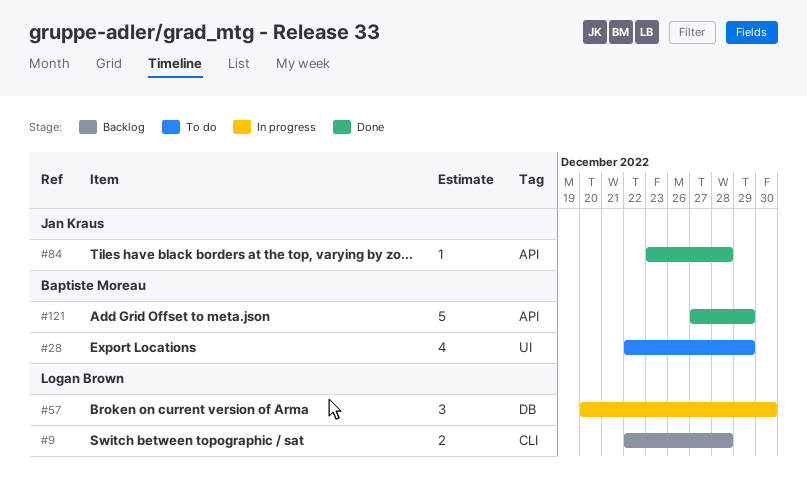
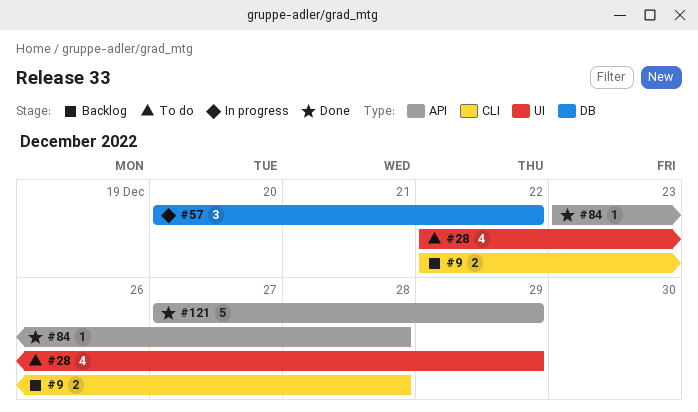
#57, due: Dec 30 -> Dec 22

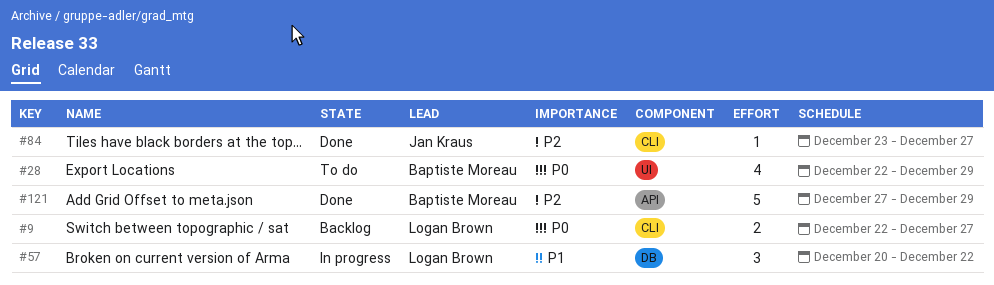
#9, due: Dec 28 -> Dec 27
#84, label: API -> CLI
#84, due: Dec 28 -> Dec 27

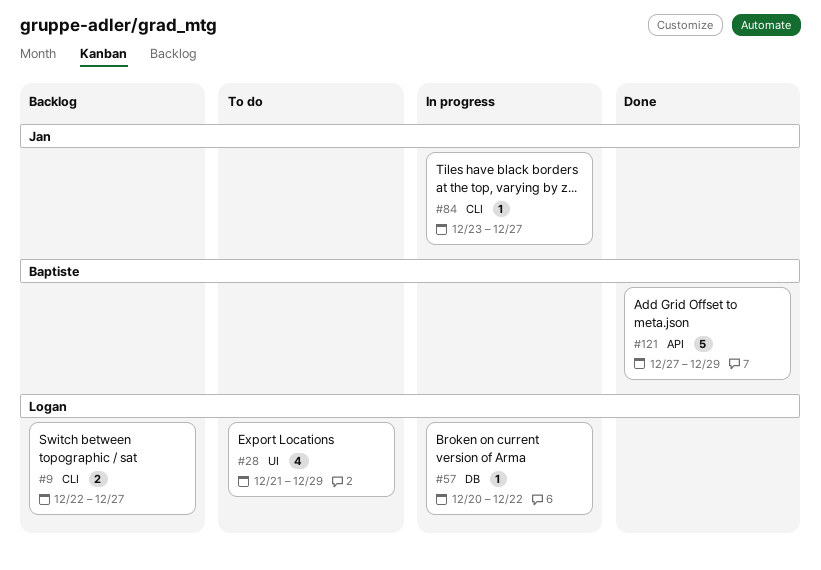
#28, owner: Baptiste Moreau -> Logan Brown
#28, start: Dec 22 -> Dec 21
#57, estimate: 3 -> 1
#84, status: Done -> In progress

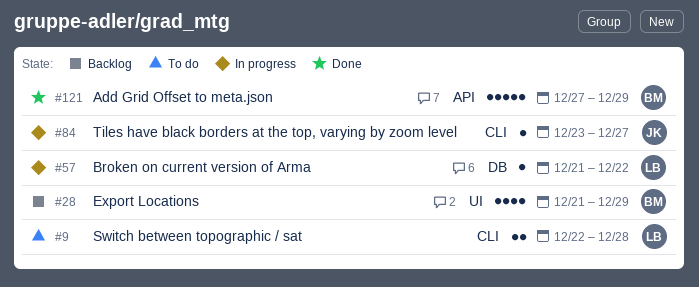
#9, status: Backlog -> To do
#9, due: Dec 27 -> Dec 28
#28, status: To do -> Backlog
#28, owner: Logan -> Baptiste
#57, start: Dec 20 -> Dec 21

